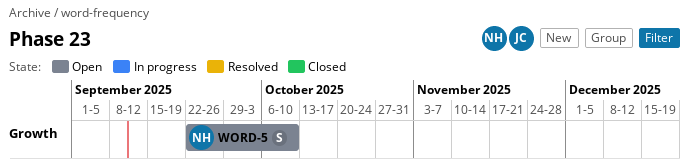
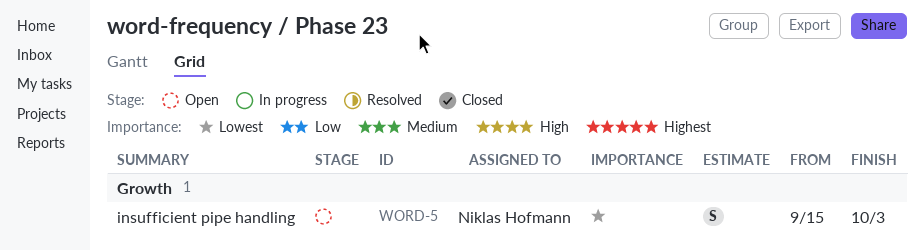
WORD-5, start: Sep 22 -> Sep 15
WORD-5, due: Oct 10 -> Oct 3

